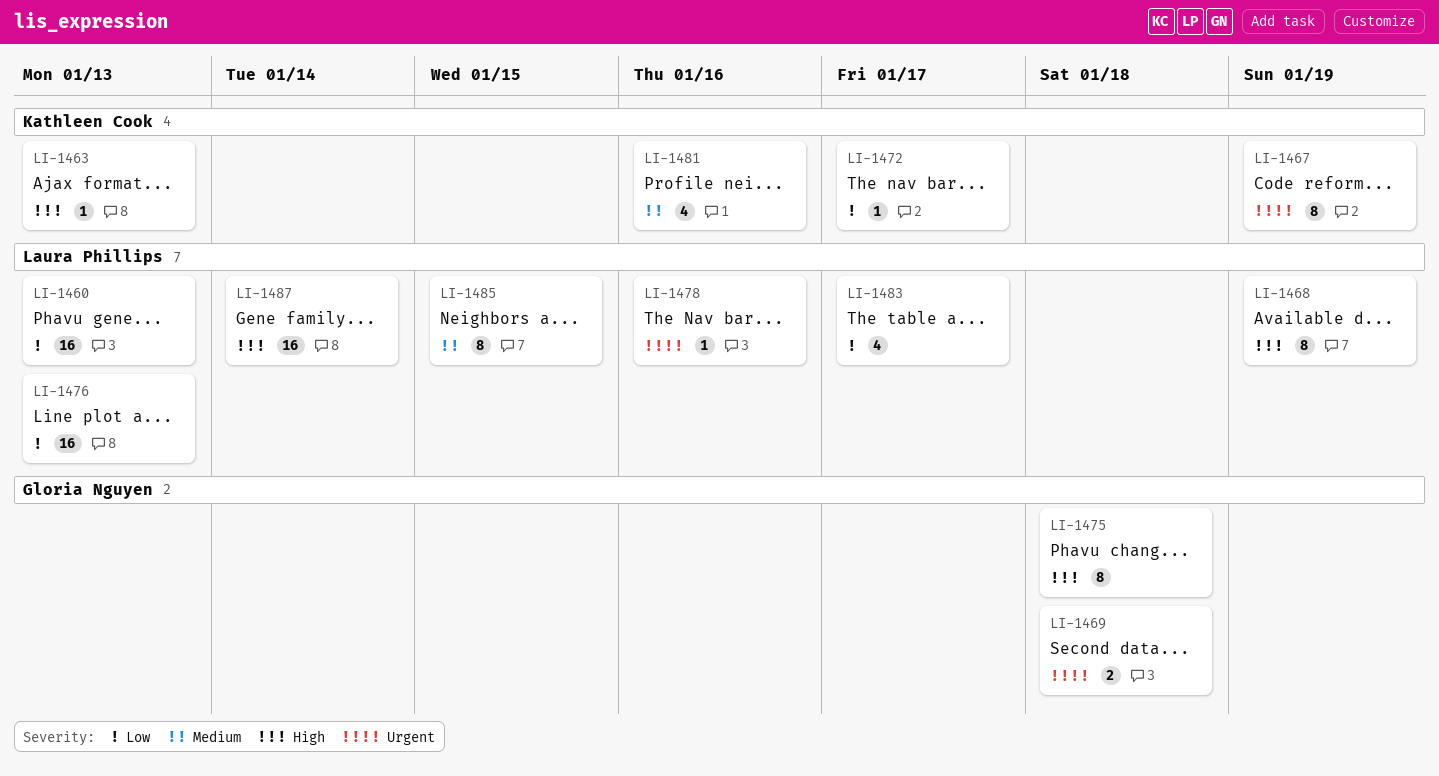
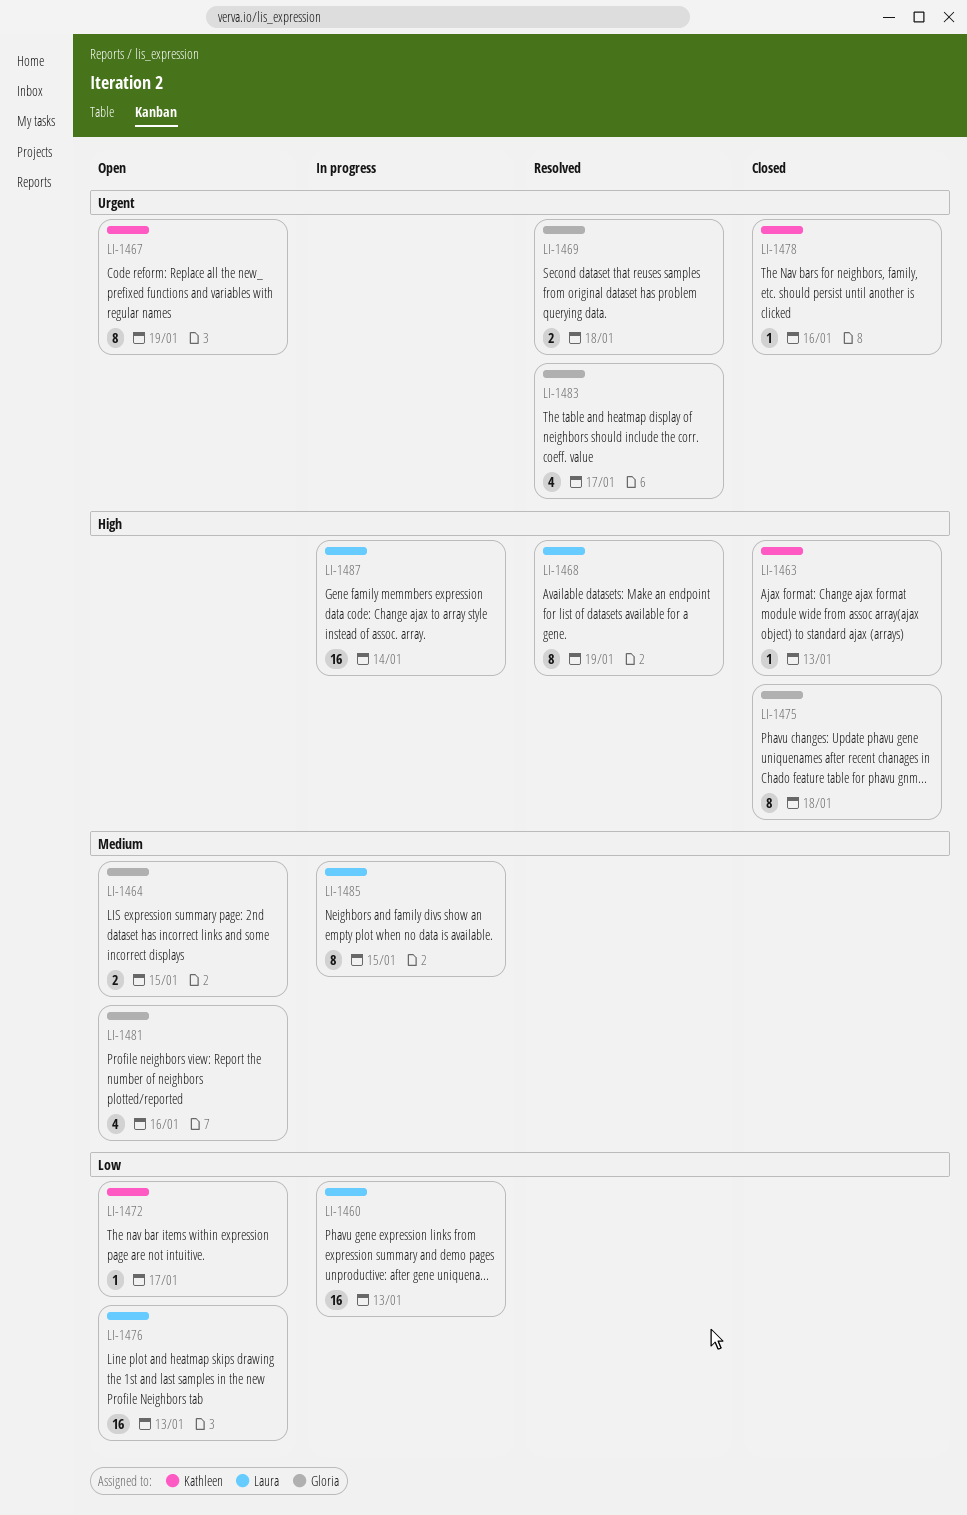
LI-1464: none -> present
LI-1478, owner: Laura Phillips -> Kathleen Cook
LI-1481, owner: Kathleen Cook -> Gloria Nguyen
LI-1483, owner: Laura Phillips -> Gloria Nguyen
LI-1483, priority: Low -> Urgent

